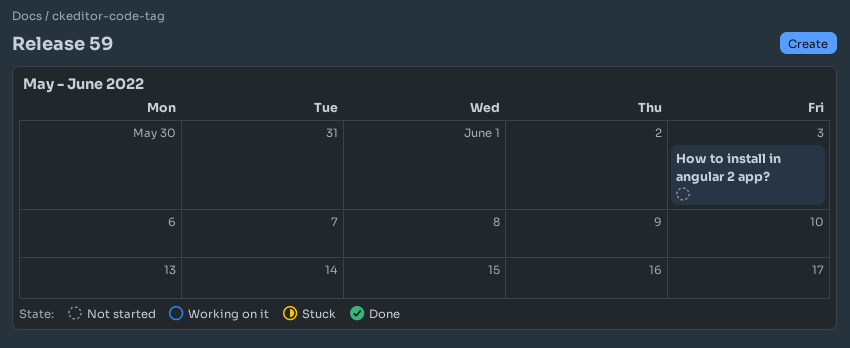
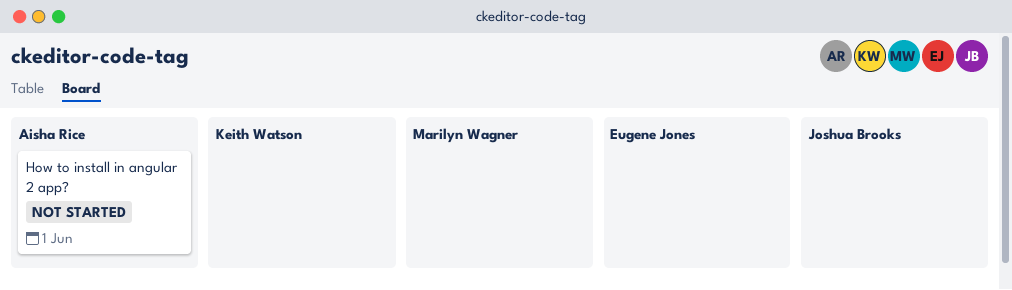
How to install in angular 2 app?, due: Jun 3 -> Jun 1

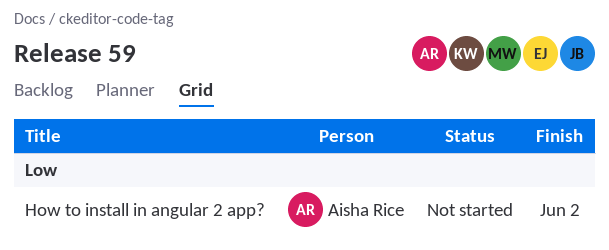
How to install in angular 2 app?, due: Jun 1 -> Jun 2

